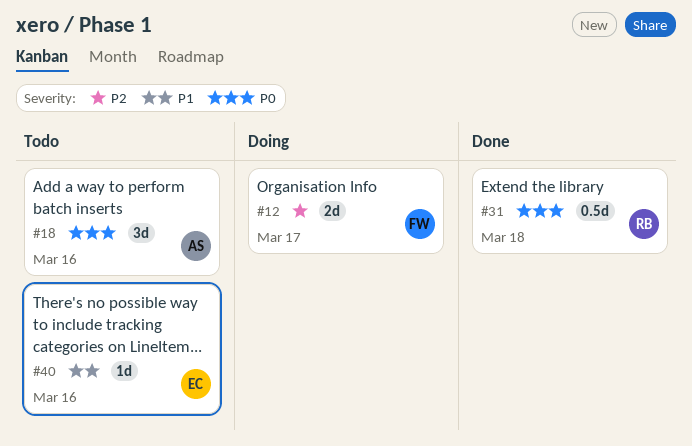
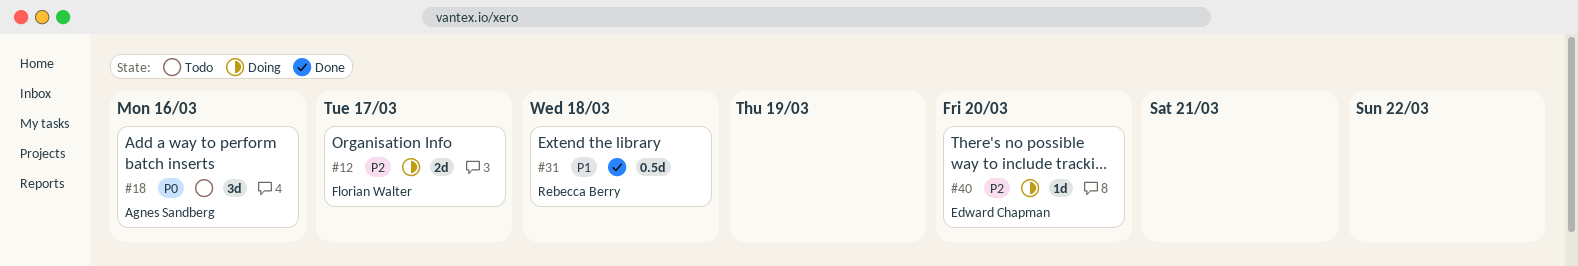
#31, priority: P0 -> P1
#40, status: Todo -> Doing
#40, priority: P1 -> P2
#40, due: Mar 16 -> Mar 20

